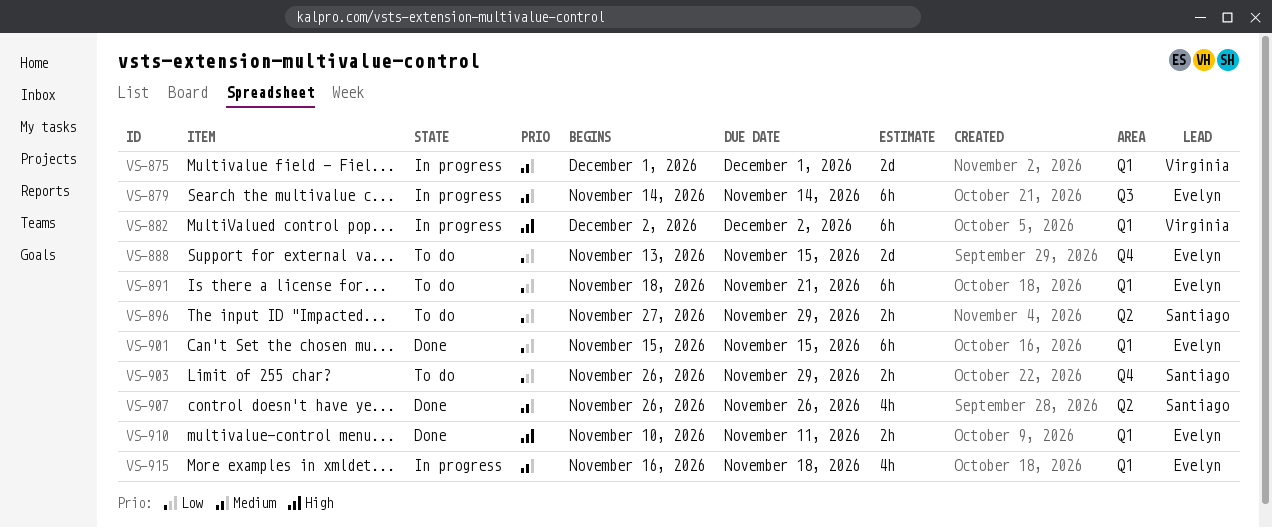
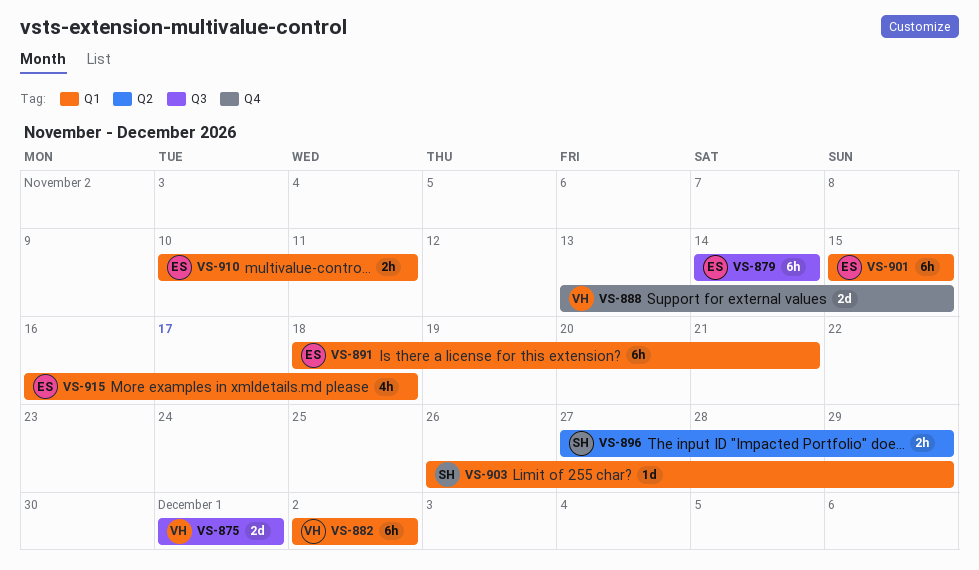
VS-875, label: Q1 -> Q3
VS-888, owner: Evelyn -> Virginia
VS-903, label: Q4 -> Q1
VS-903, estimate: 2h -> 1d
VS-907: present -> none

